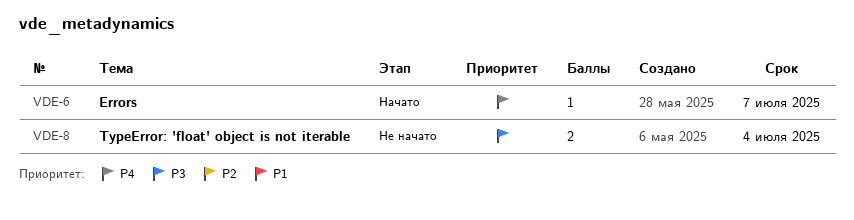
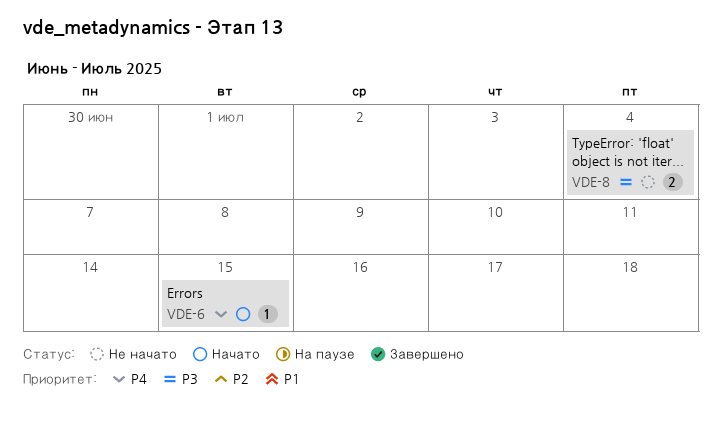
VDE-6, due: Jul 7 -> Jul 15

